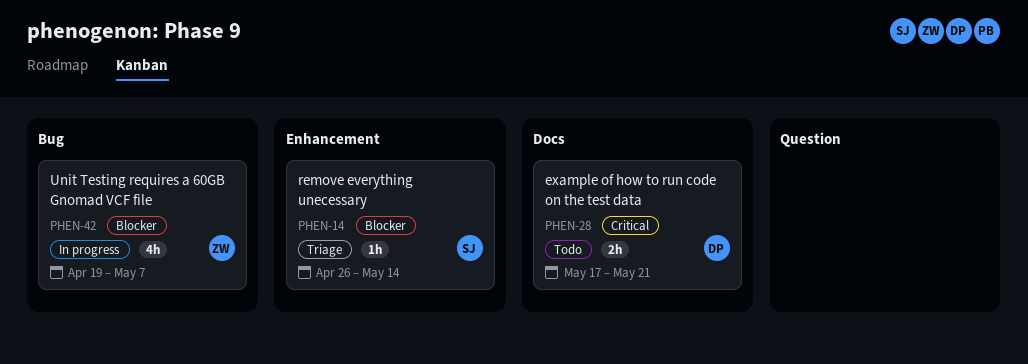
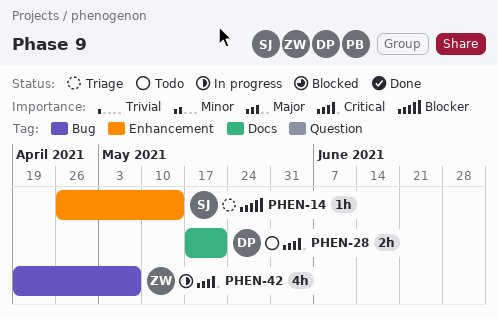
PHEN-42, priority: Blocker -> Critical

